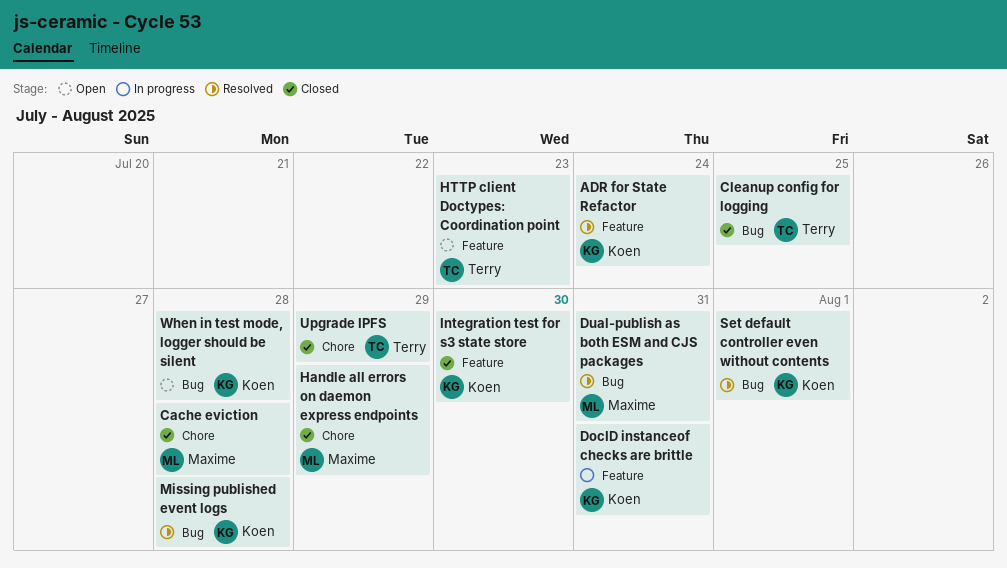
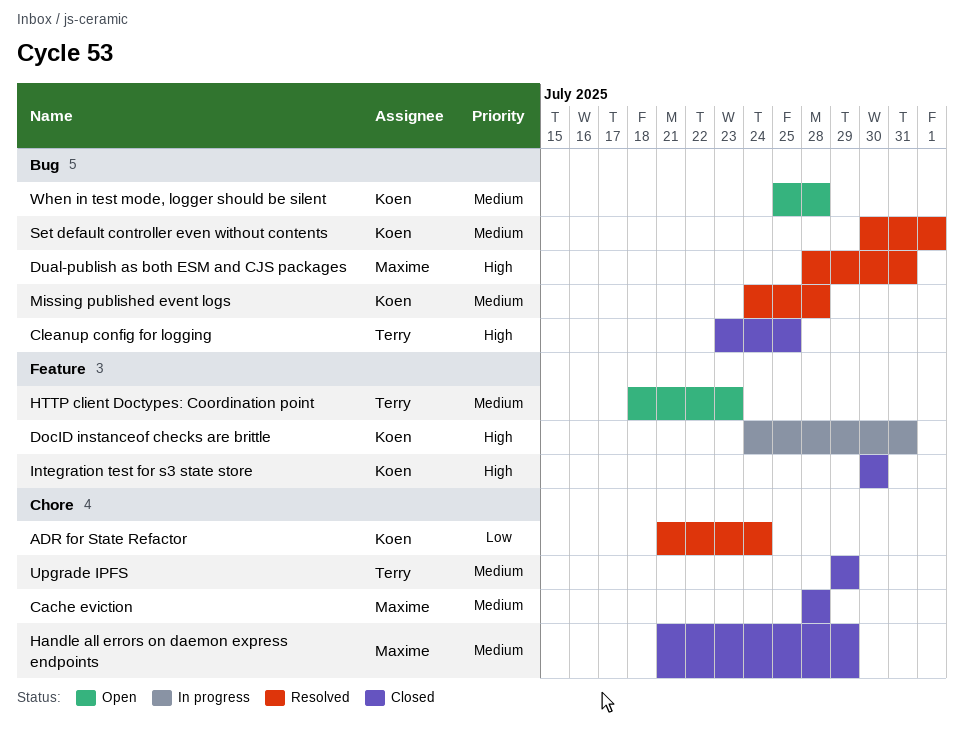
ADR for State Refactor, label: Feature -> Chore

